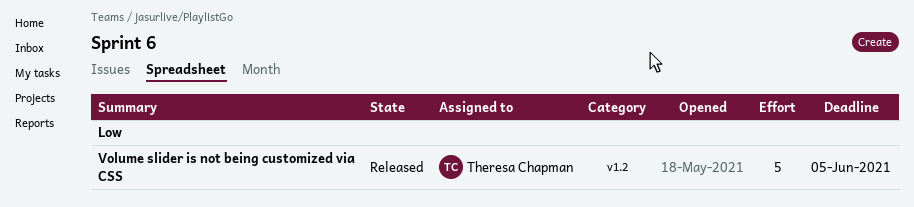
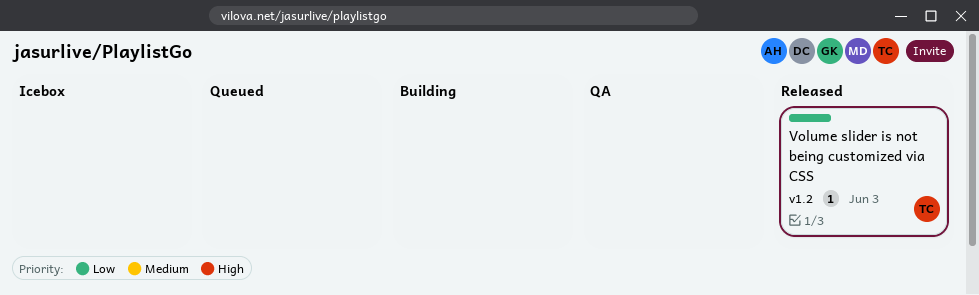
Volume slider is not being customized via CSS, estimate: 5 -> 1
Volume slider is not being customized via CSS, due: Jun 5 -> Jun 3

